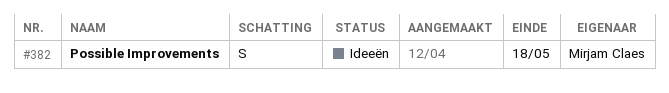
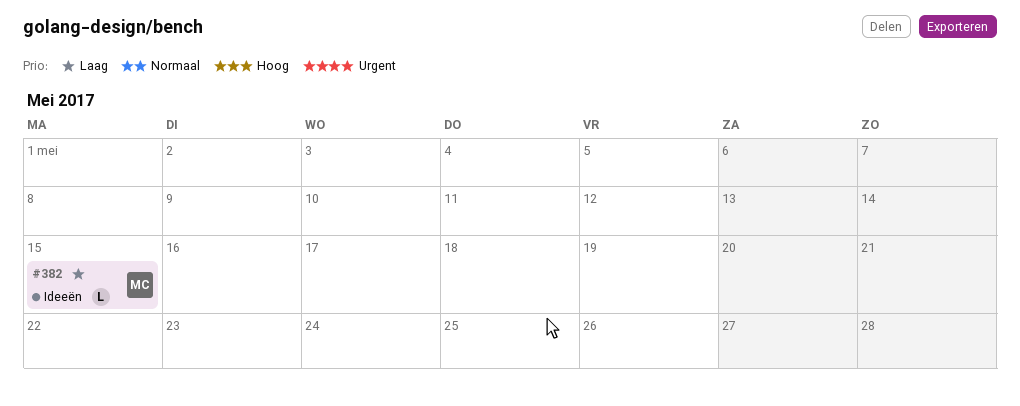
#382, estimate: S -> L
#382, due: May 18 -> May 15

